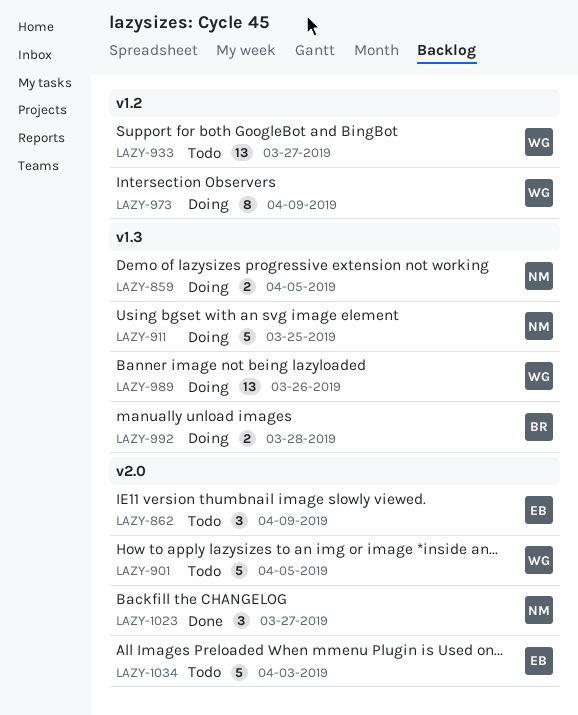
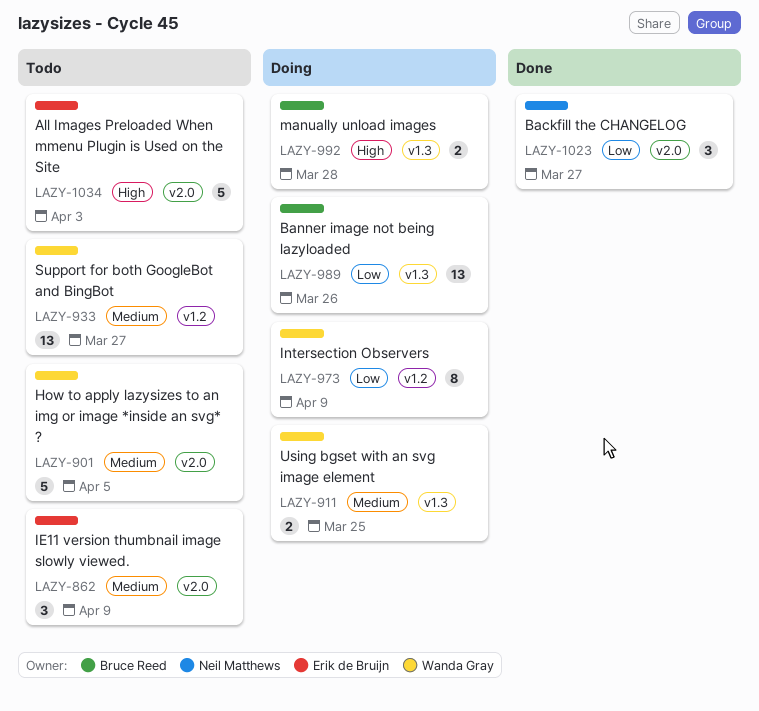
LAZY-859: present -> none
LAZY-911, owner: Neil Matthews -> Wanda Gray
LAZY-911, estimate: 5 -> 2
LAZY-989, owner: Wanda Gray -> Bruce Reed

